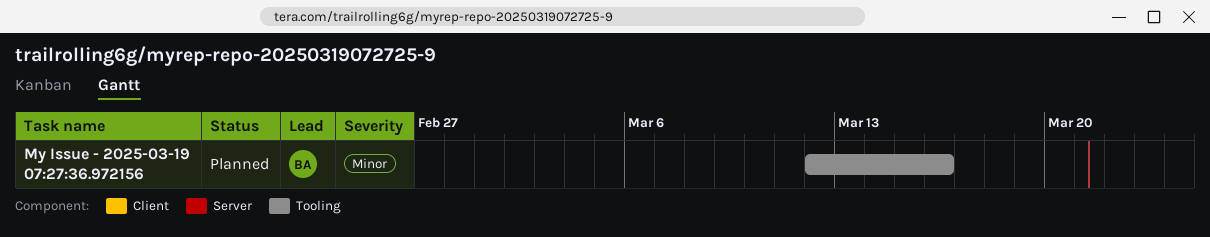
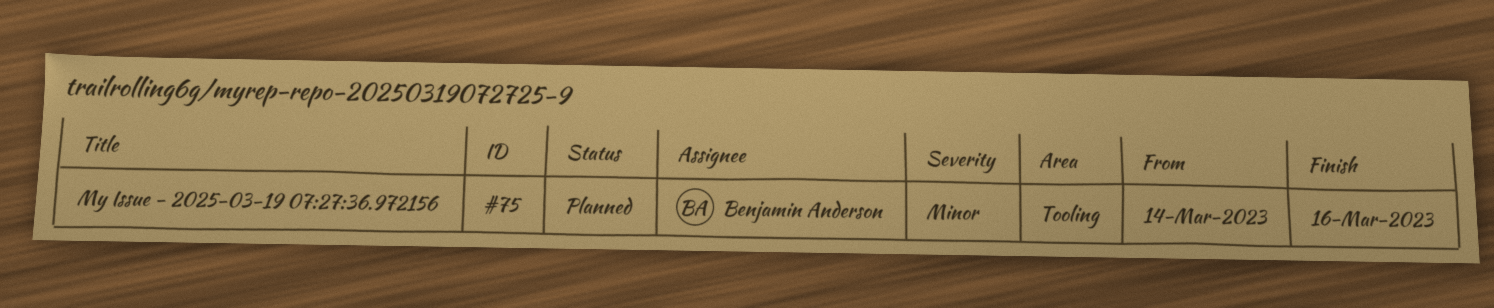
My Issue - 2025-03-19 07:27:36.972156, start: Mar 12 -> Mar 14

